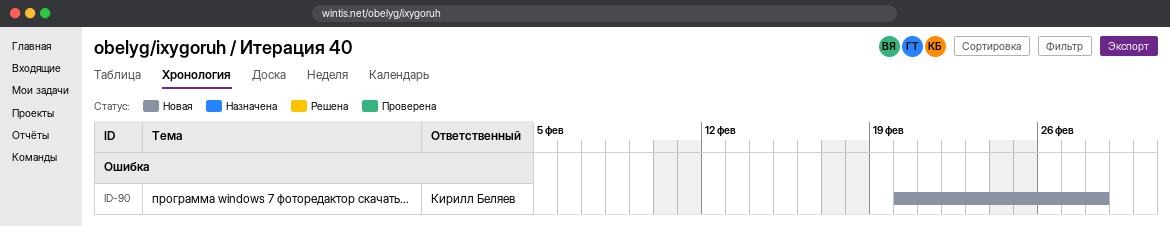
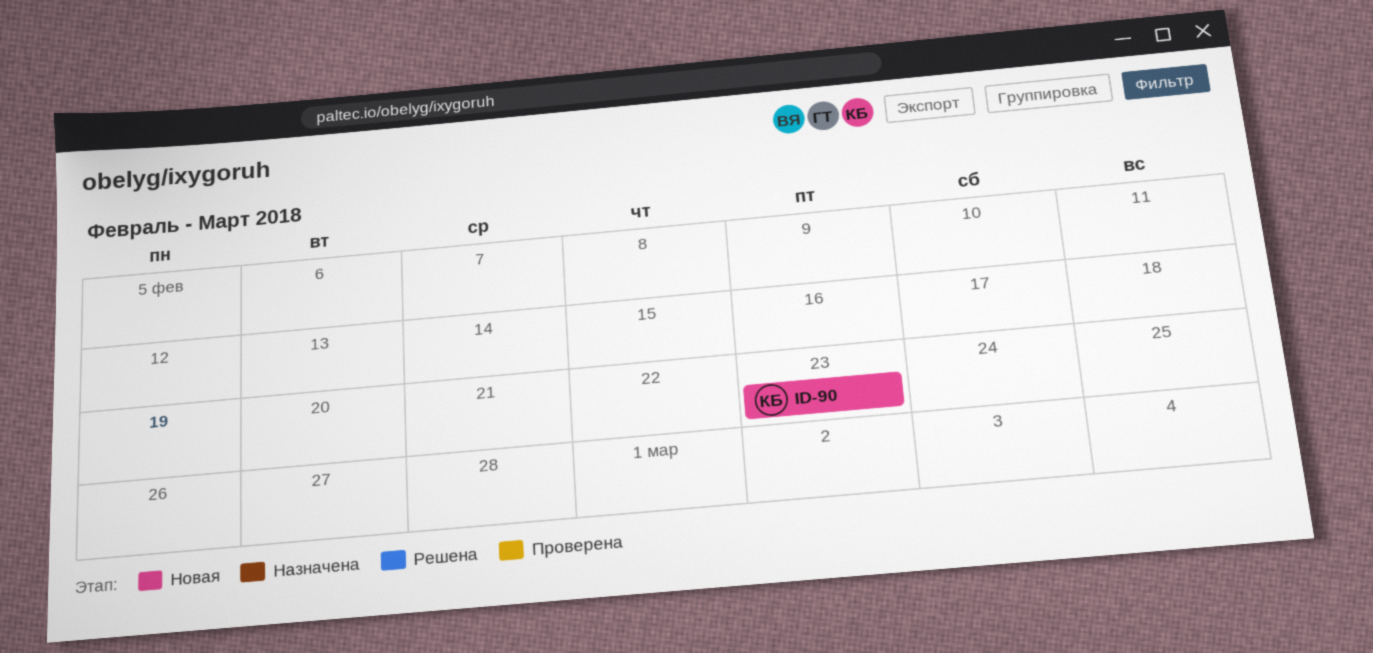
ID-90, start: Feb 20 -> Feb 23
ID-90, due: Feb 28 -> Feb 23

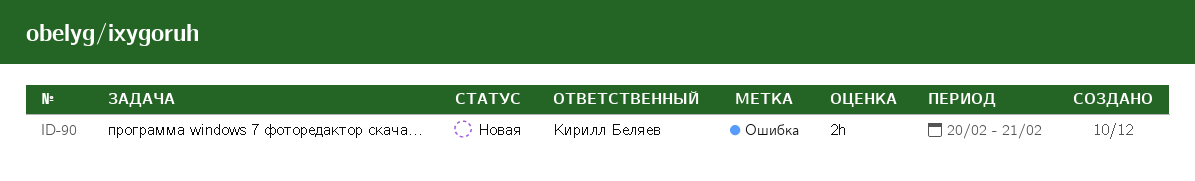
ID-90, start: Feb 23 -> Feb 20
ID-90, due: Feb 23 -> Feb 21

